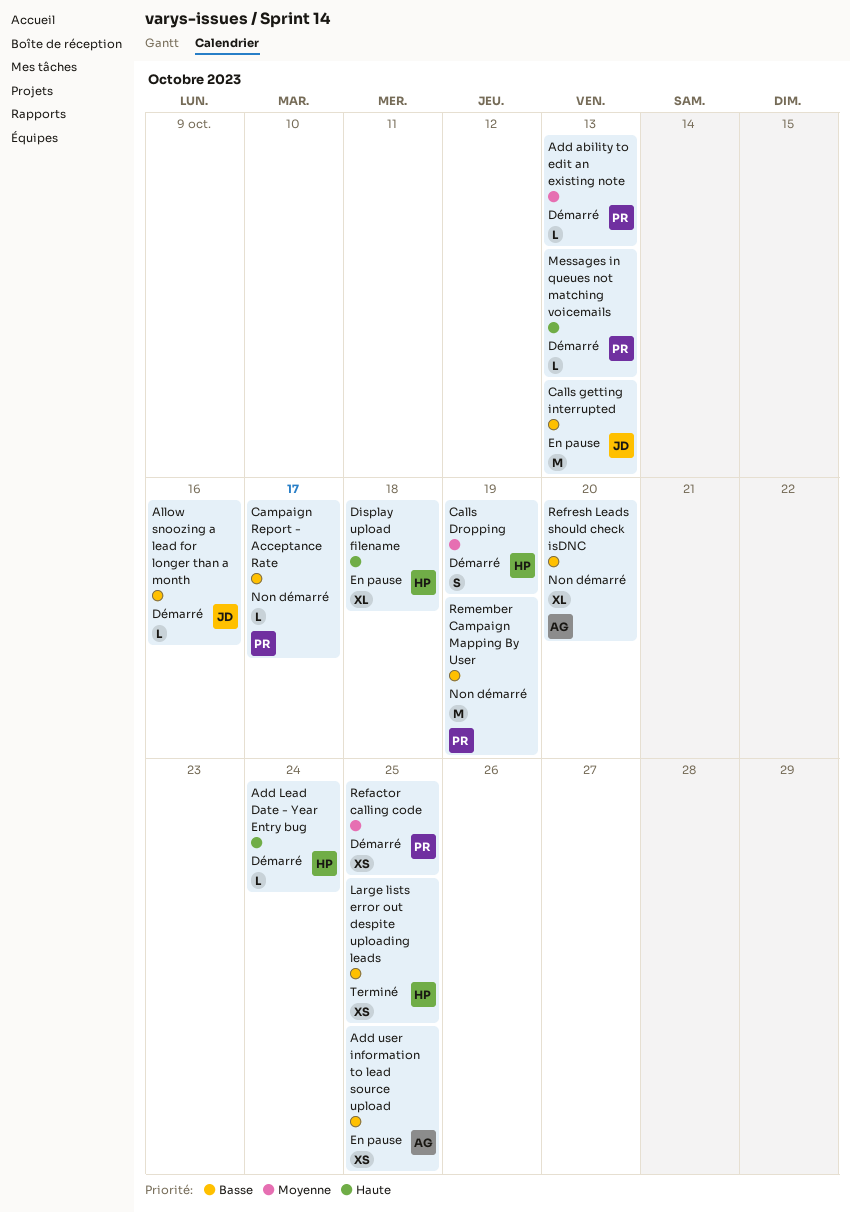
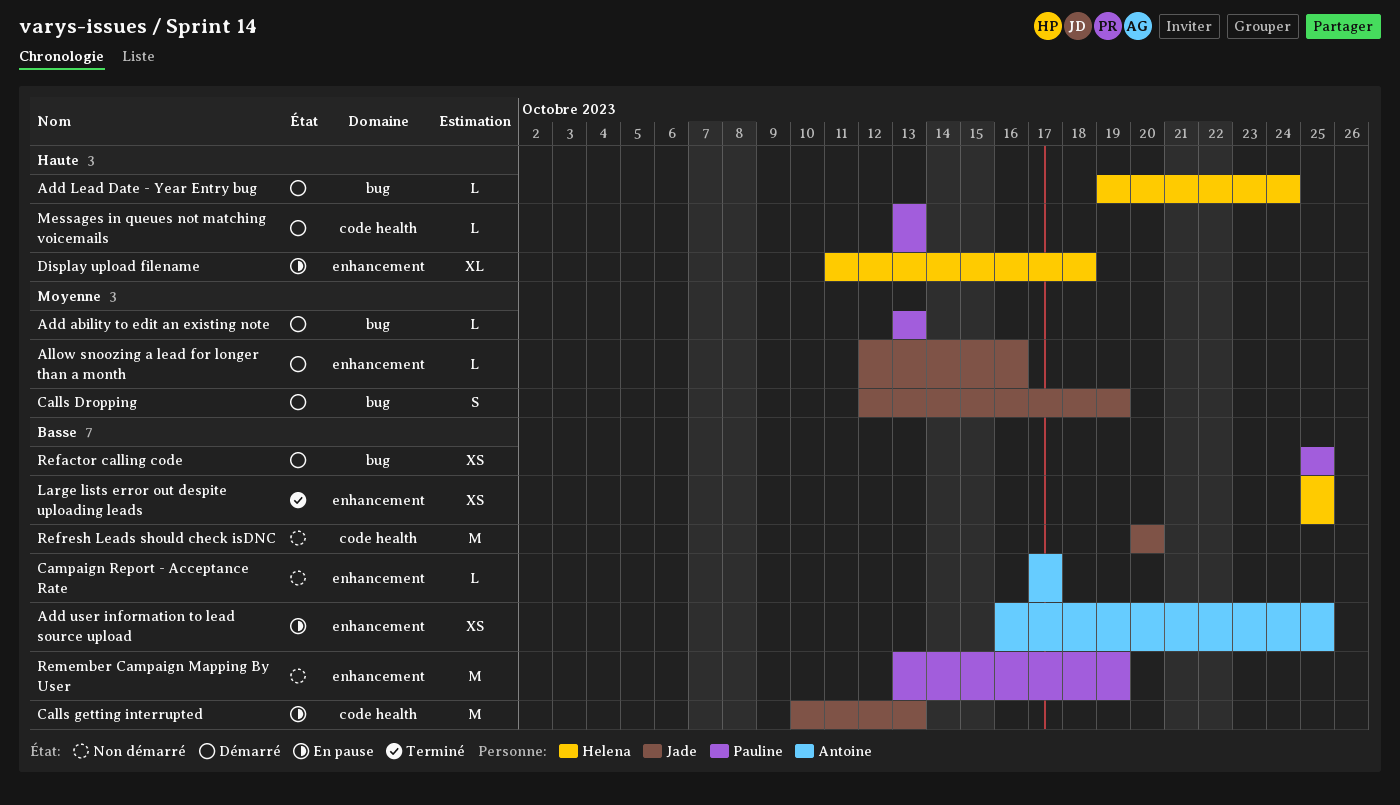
Allow snoozing a lead for longer than a month, priority: Basse -> Moyenne
Calls Dropping, owner: Helena -> Jade
Campaign Report - Acceptance Rate, owner: Pauline -> Antoine
Refactor calling code, priority: Moyenne -> Basse
Refresh Leads should check isDNC, owner: Antoine -> Jade
Refresh Leads should check isDNC, estimate: XL -> M

